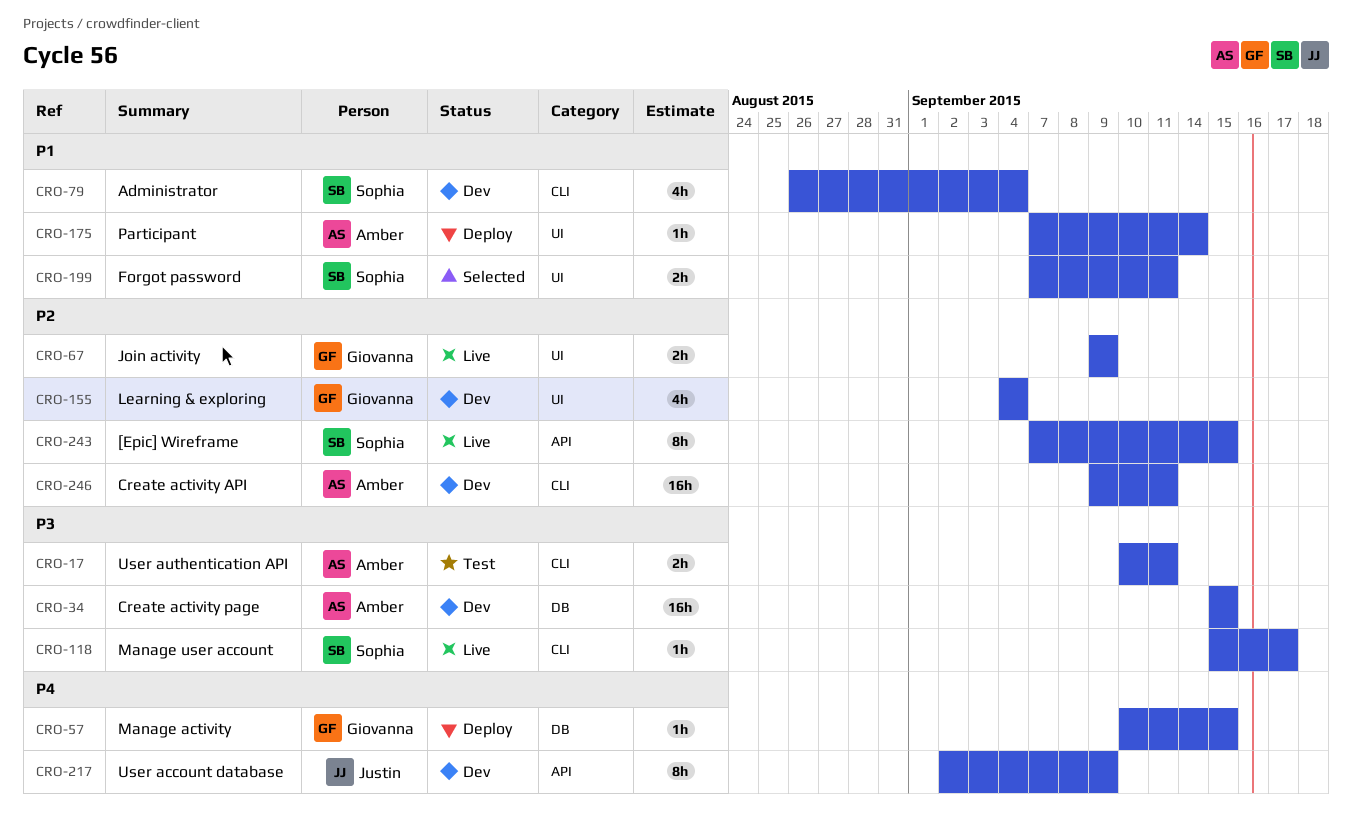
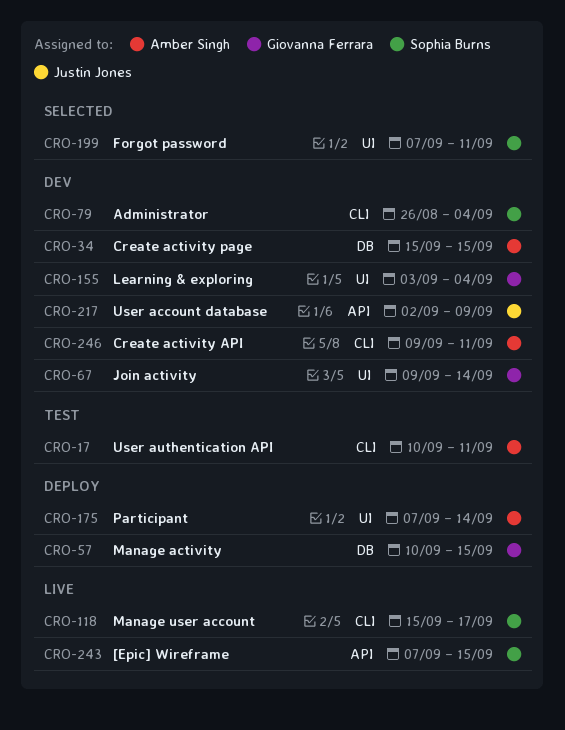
CRO-67, status: Live -> Dev
CRO-67, due: Sep 9 -> Sep 14
CRO-155, start: Sep 4 -> Sep 3

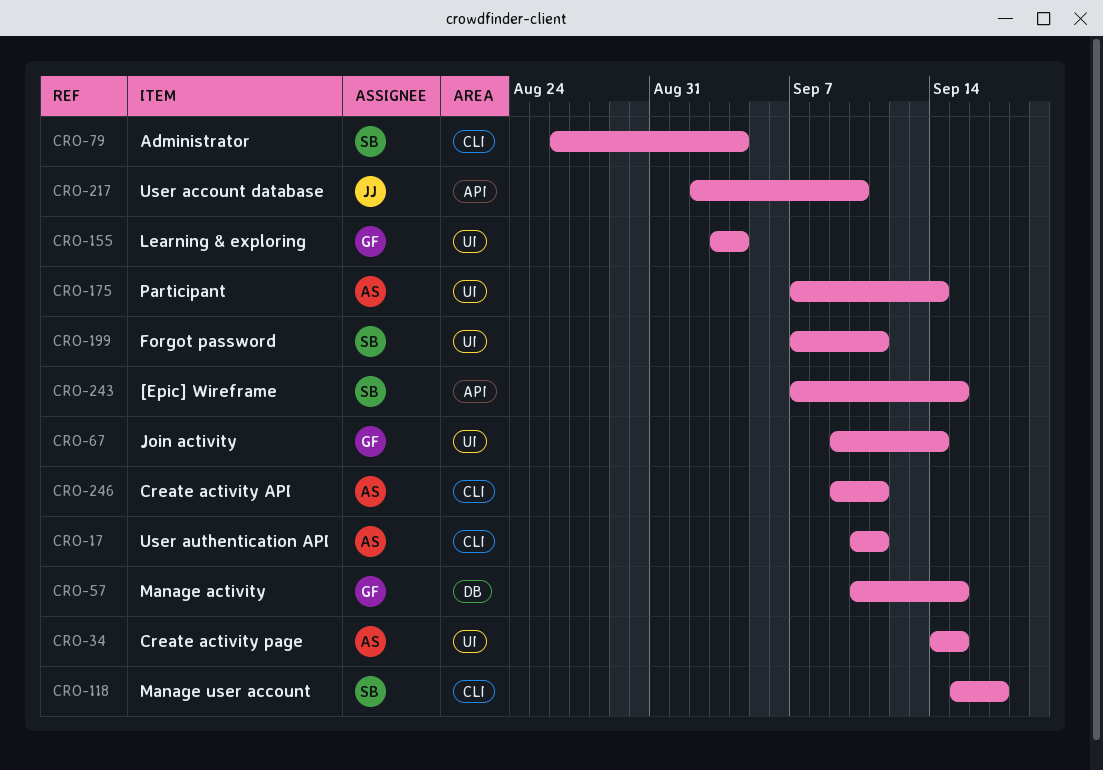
CRO-34, label: DB -> UI
CRO-34, start: Sep 15 -> Sep 14
CRO-217, due: Sep 9 -> Sep 10

